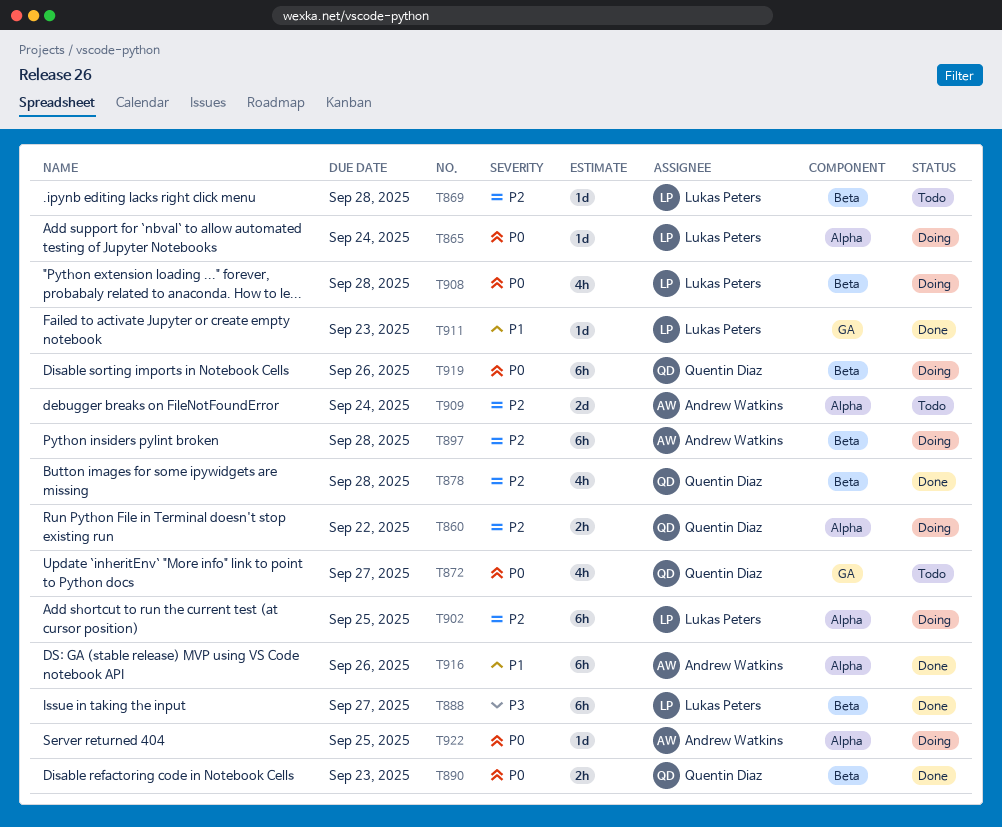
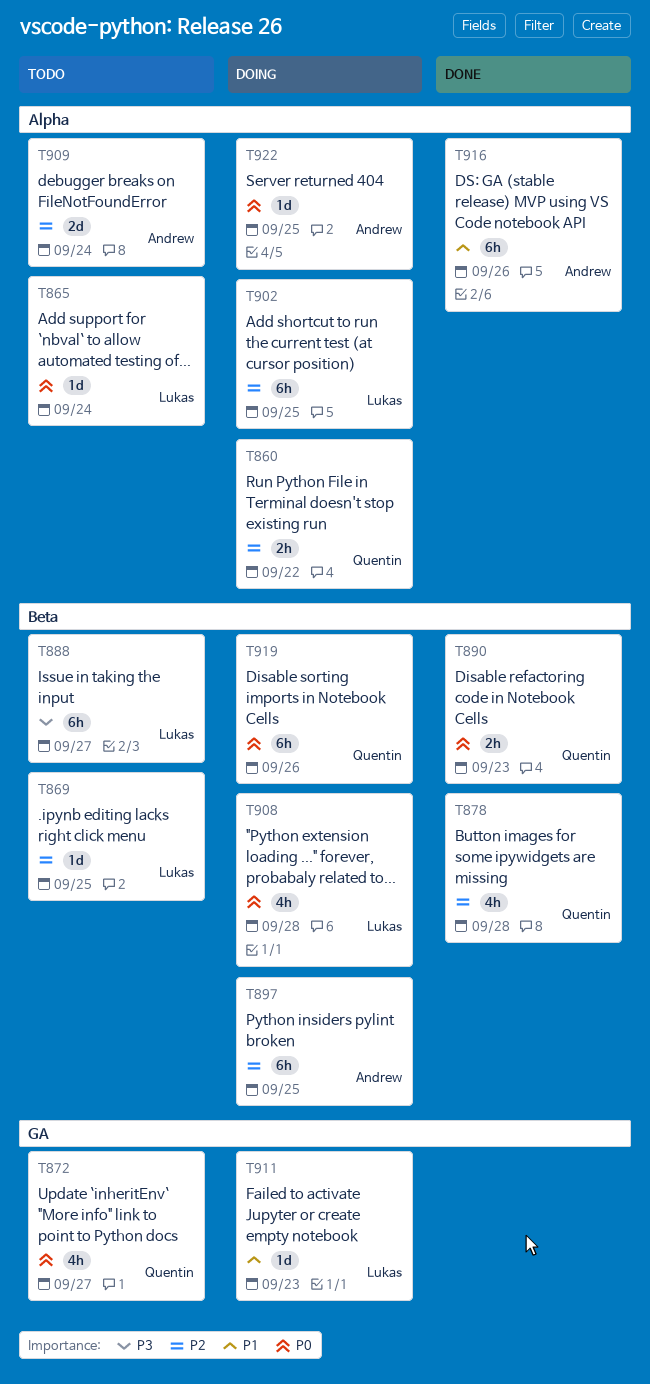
T865, status: Doing -> Todo
T869, due: Sep 28 -> Sep 25
T888, status: Done -> Todo
T897, due: Sep 28 -> Sep 25
T911, status: Done -> Doing

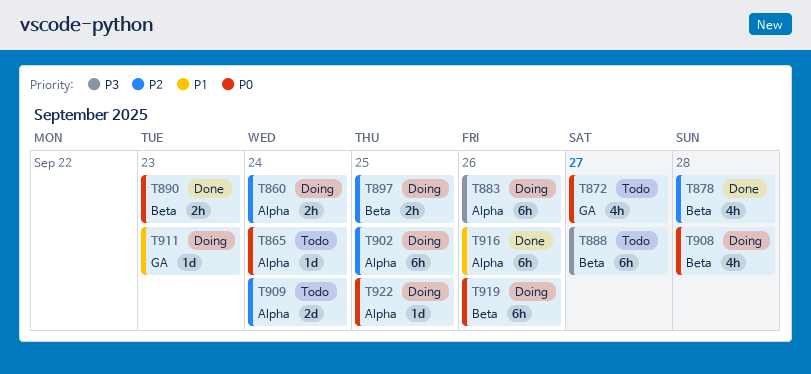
T860, due: Sep 22 -> Sep 24
T869: present -> none
T883: none -> present
T897, estimate: 6h -> 2h

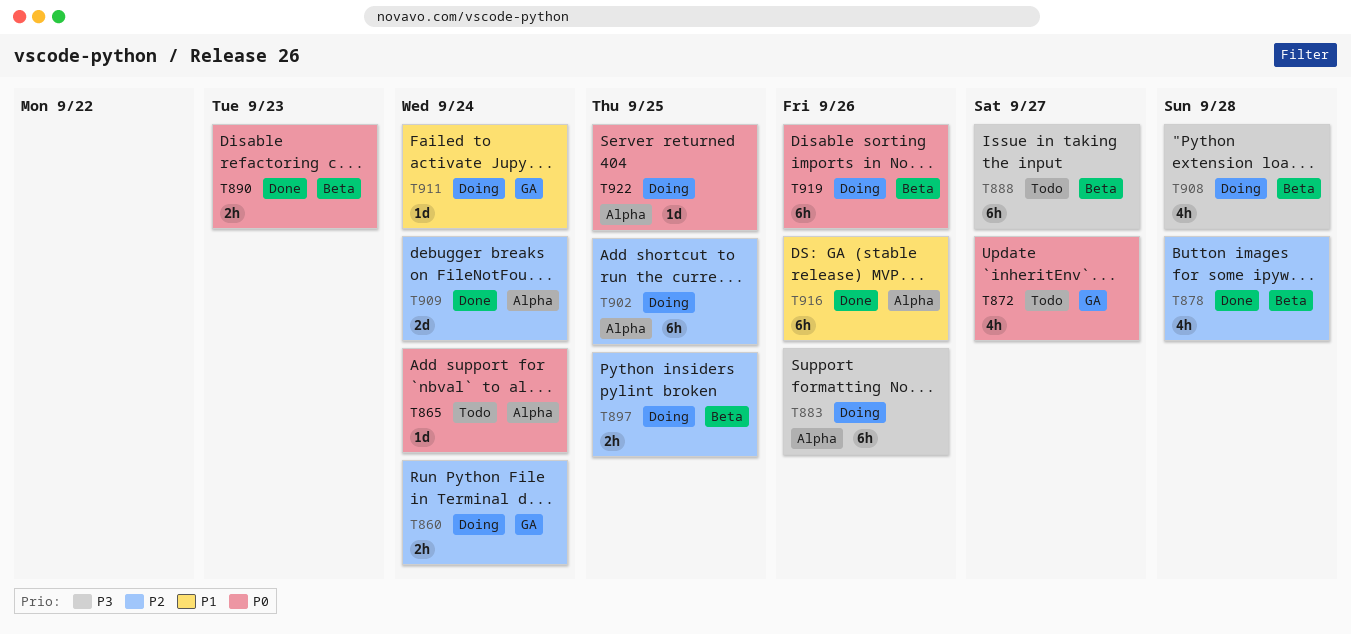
T860, label: Alpha -> GA
T908, priority: P0 -> P3
T909, status: Todo -> Done
T911, due: Sep 23 -> Sep 24

